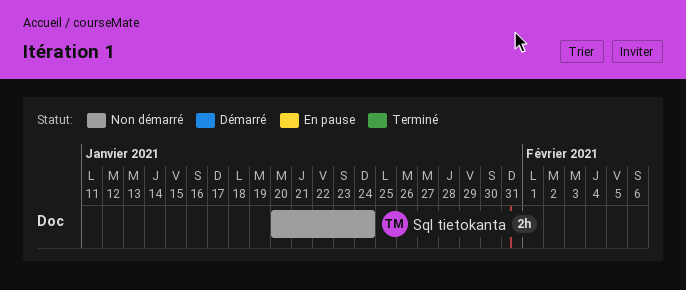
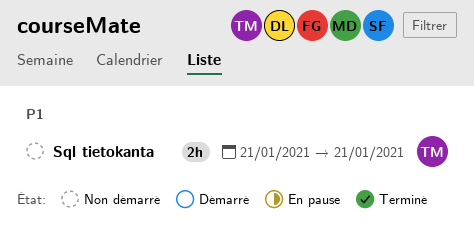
Sql tietokanta, start: Jan 20 -> Jan 21
Sql tietokanta, due: Jan 24 -> Jan 21

